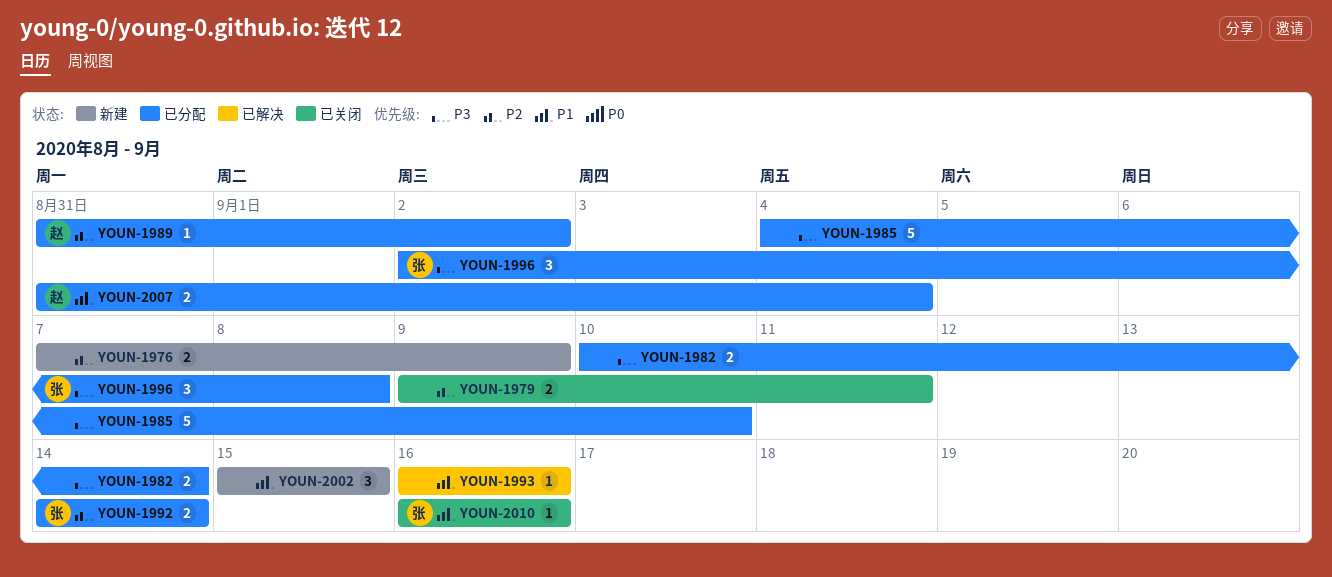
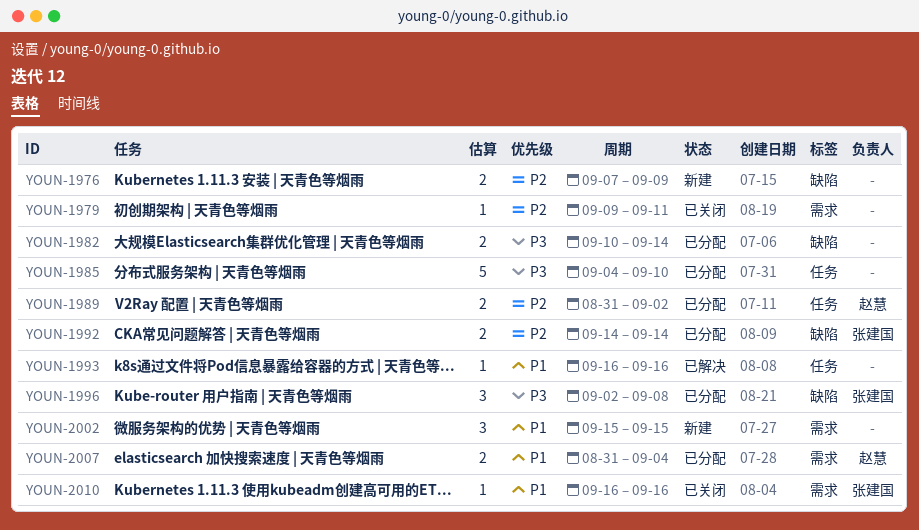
YOUN-1979, estimate: 2 -> 1
YOUN-1989, estimate: 1 -> 2

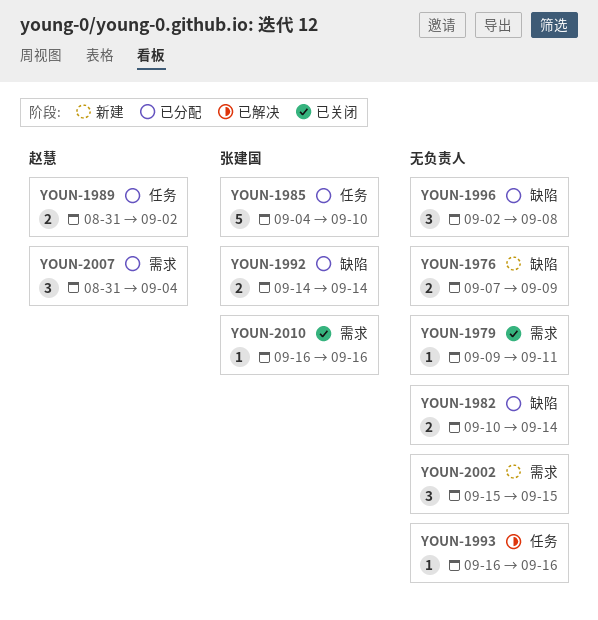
YOUN-1985, owner: none -> 张建国
YOUN-1996, owner: 张建国 -> none
YOUN-2007, estimate: 2 -> 3

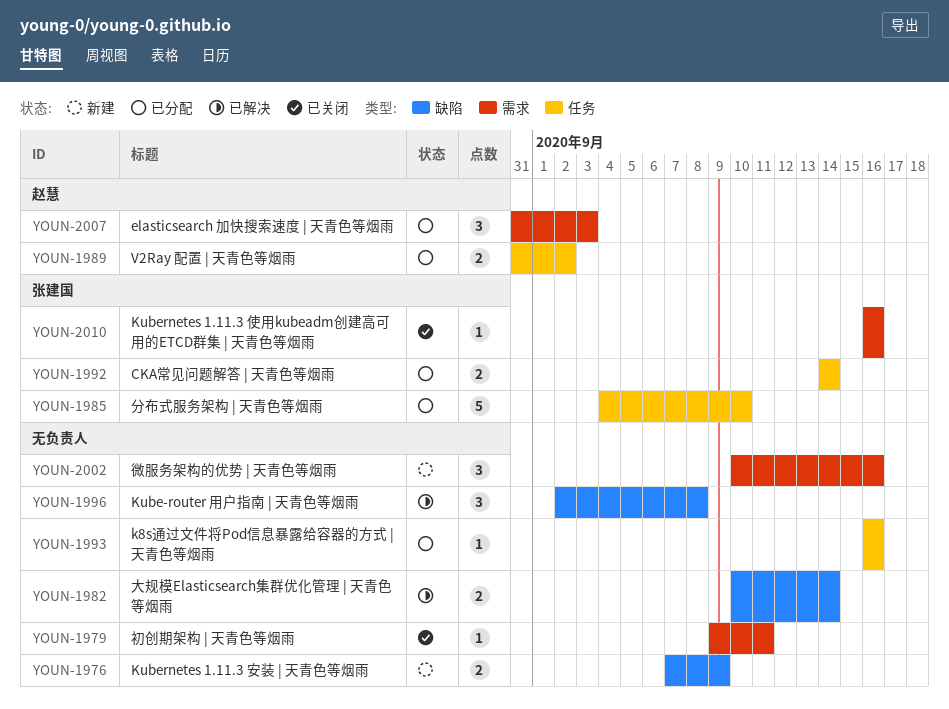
YOUN-1982, status: 已分配 -> 已解决
YOUN-1992, label: 缺陷 -> 任务
YOUN-1993, status: 已解决 -> 已分配
YOUN-1996, status: 已分配 -> 已解决
YOUN-2002, start: Sep 15 -> Sep 10
YOUN-2002, due: Sep 15 -> Sep 16
YOUN-2007, due: Sep 4 -> Sep 3

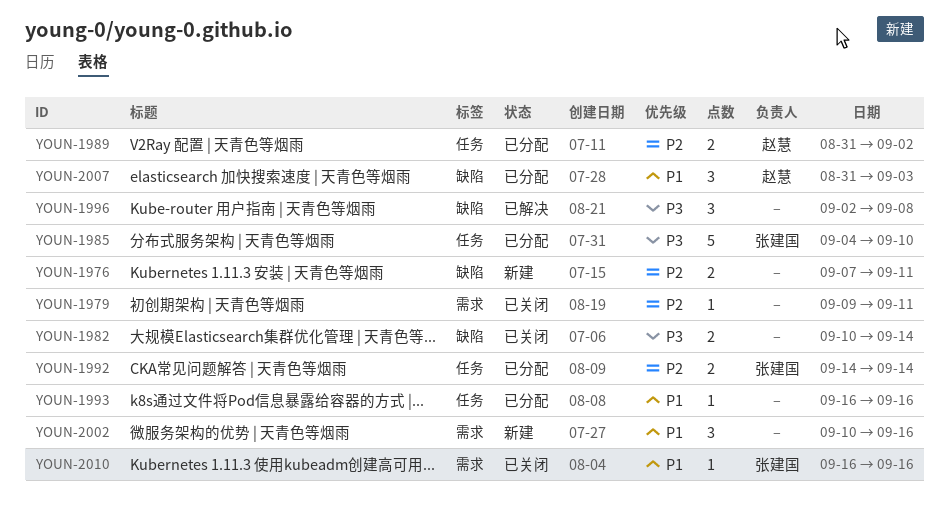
YOUN-1976, due: Sep 9 -> Sep 11
YOUN-1982, status: 已解决 -> 已关闭
YOUN-2007, label: 需求 -> 缺陷

